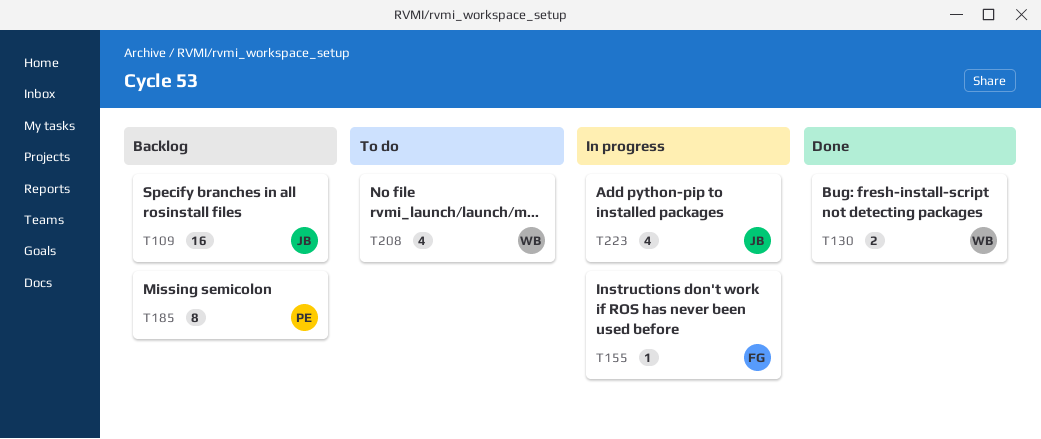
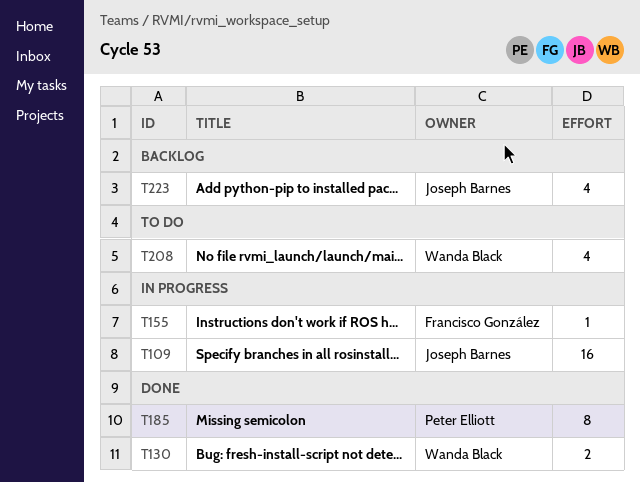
T109, status: Backlog -> In progress
T185, status: Backlog -> Done
T223, status: In progress -> Backlog

